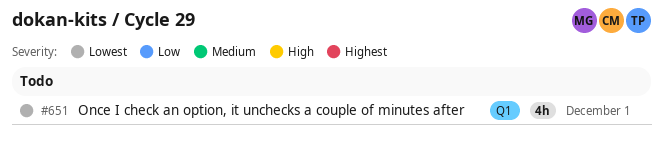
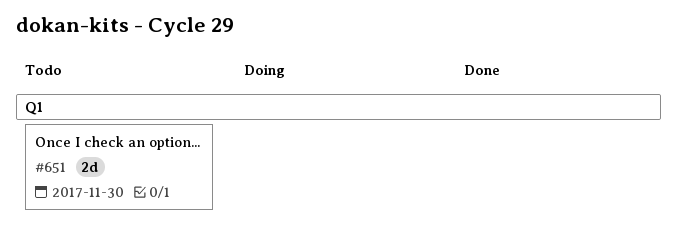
#651, estimate: 4h -> 2d
#651, due: Dec 1 -> Nov 30

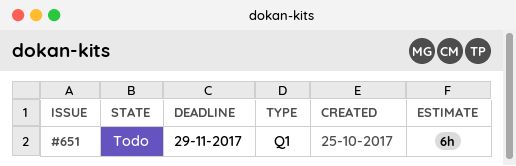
#651, estimate: 2d -> 6h
#651, due: Nov 30 -> Nov 29

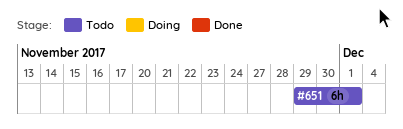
#651, due: Nov 29 -> Dec 1

